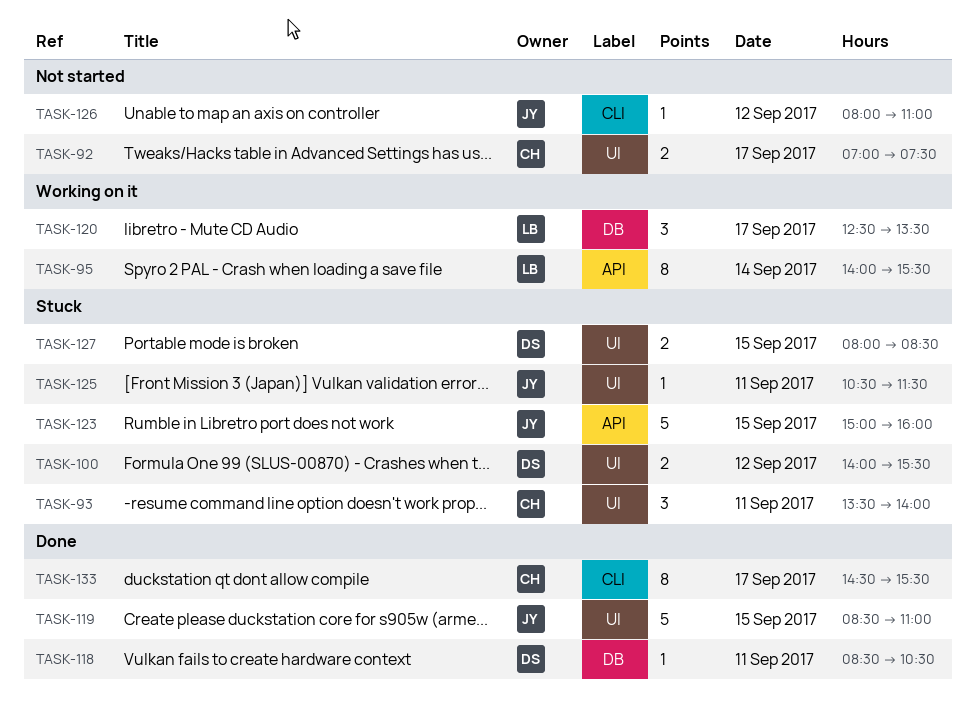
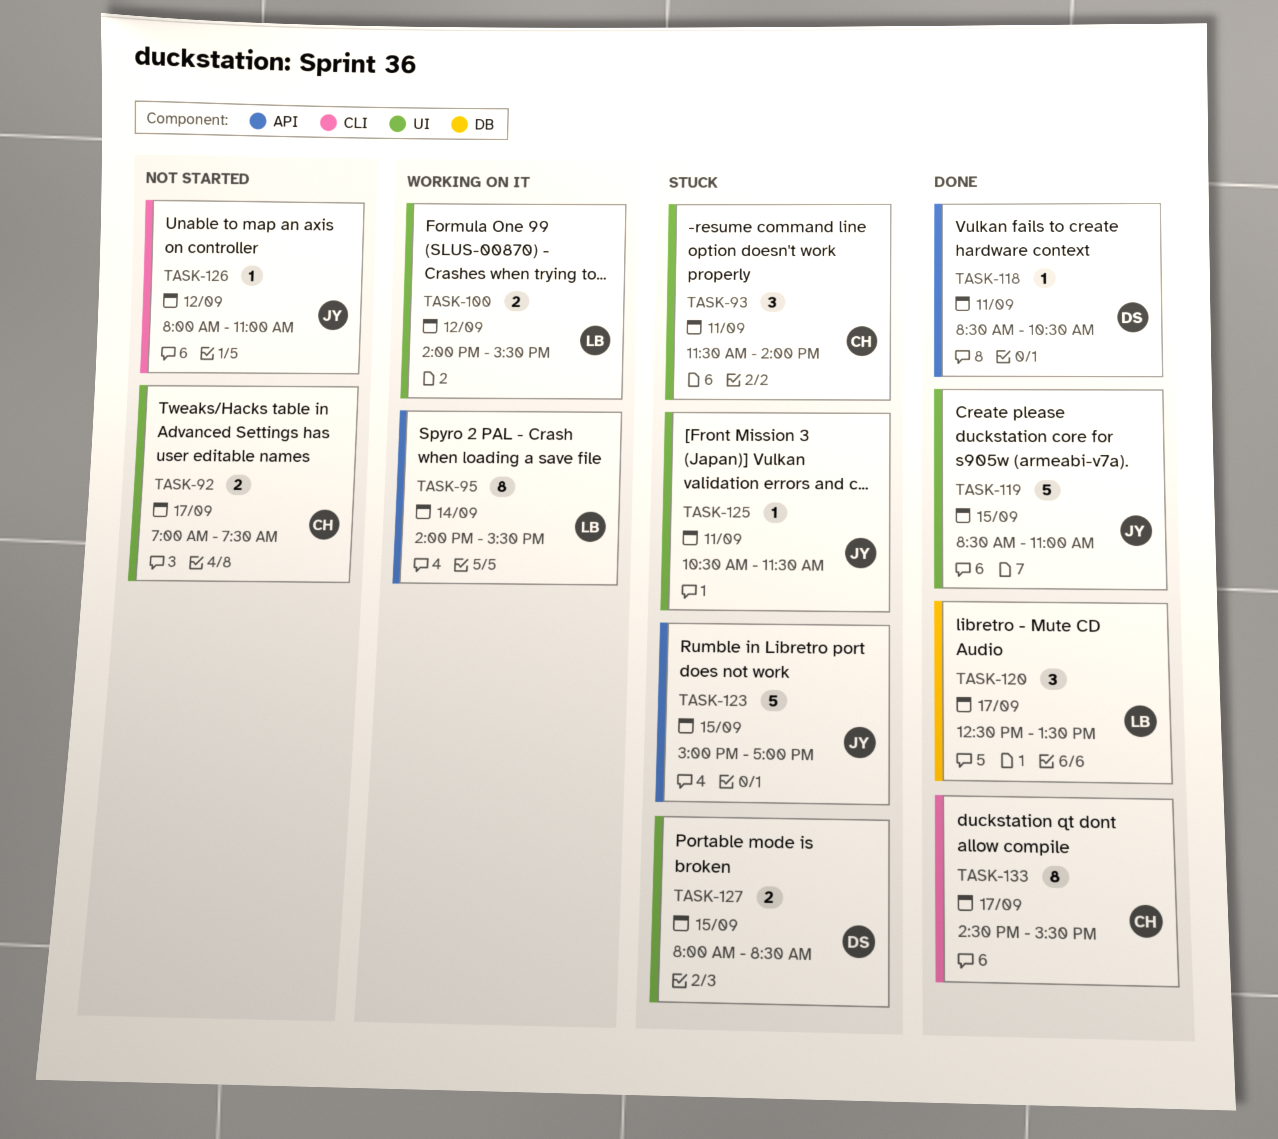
TASK-93, begins: 13:30 -> 11:30
TASK-100, status: Stuck -> Working on it
TASK-100, owner: DS -> LB
TASK-118, label: DB -> API
TASK-120, status: Working on it -> Done
TASK-123, ends: 16:00 -> 17:00

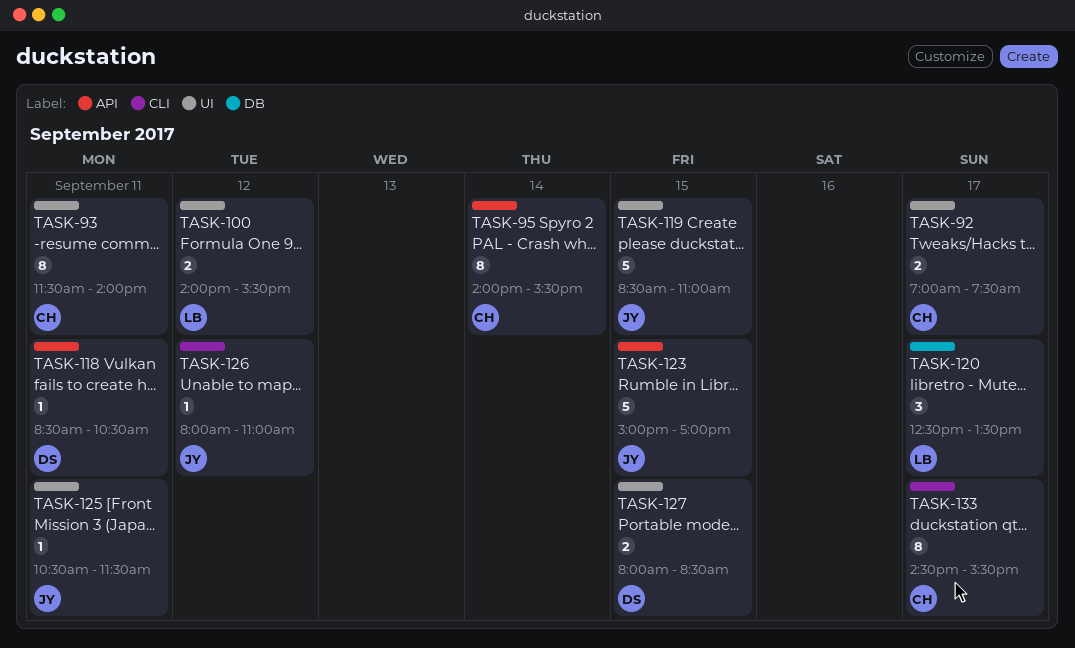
TASK-93, estimate: 3 -> 8
TASK-95, owner: LB -> CH

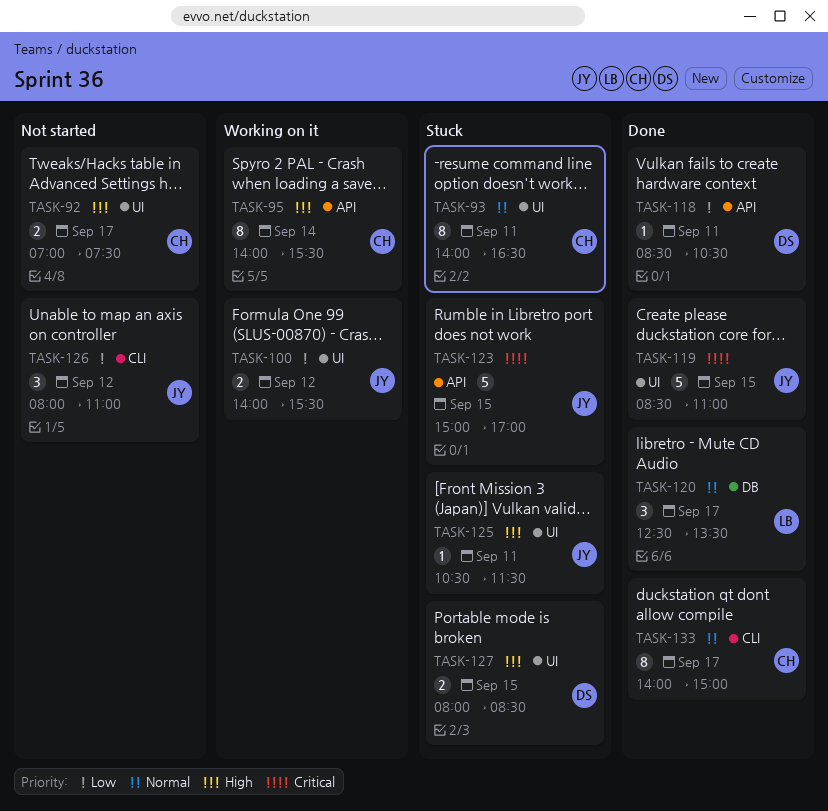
TASK-93, begins: 11:30 -> 14:00
TASK-93, ends: 14:00 -> 16:30
TASK-100, owner: LB -> JY
TASK-126, estimate: 1 -> 3
TASK-133, begins: 14:30 -> 14:00
TASK-133, ends: 15:30 -> 15:00

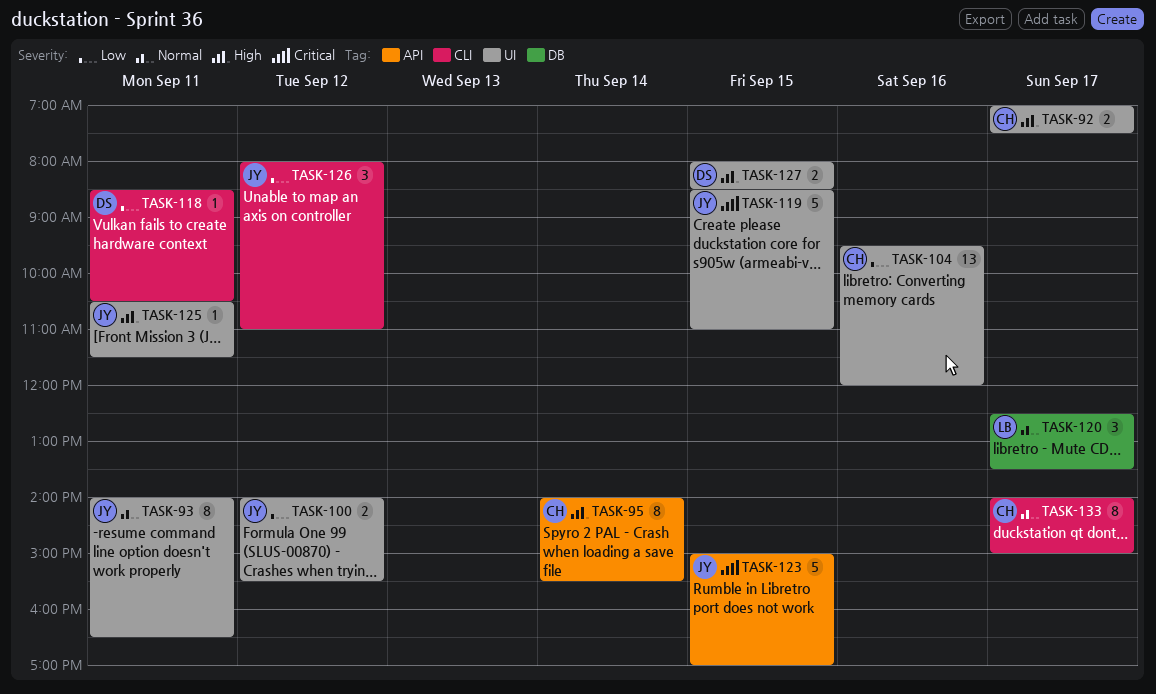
TASK-93, owner: CH -> JY
TASK-104: none -> present
TASK-118, label: API -> CLI

